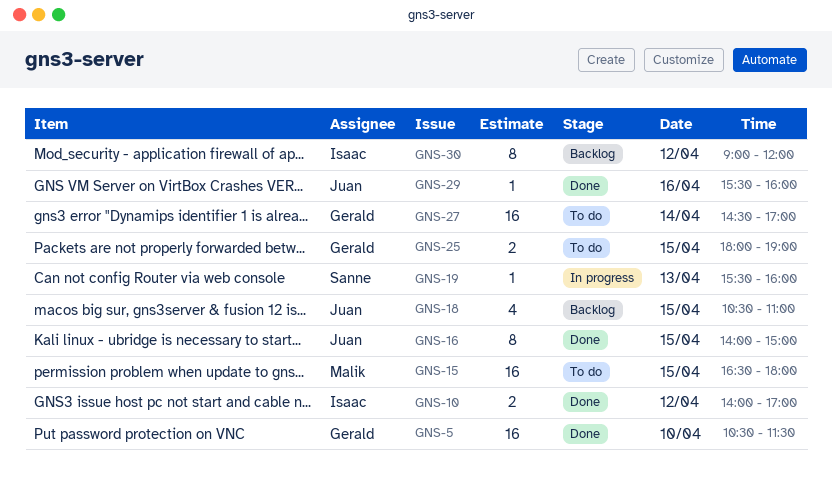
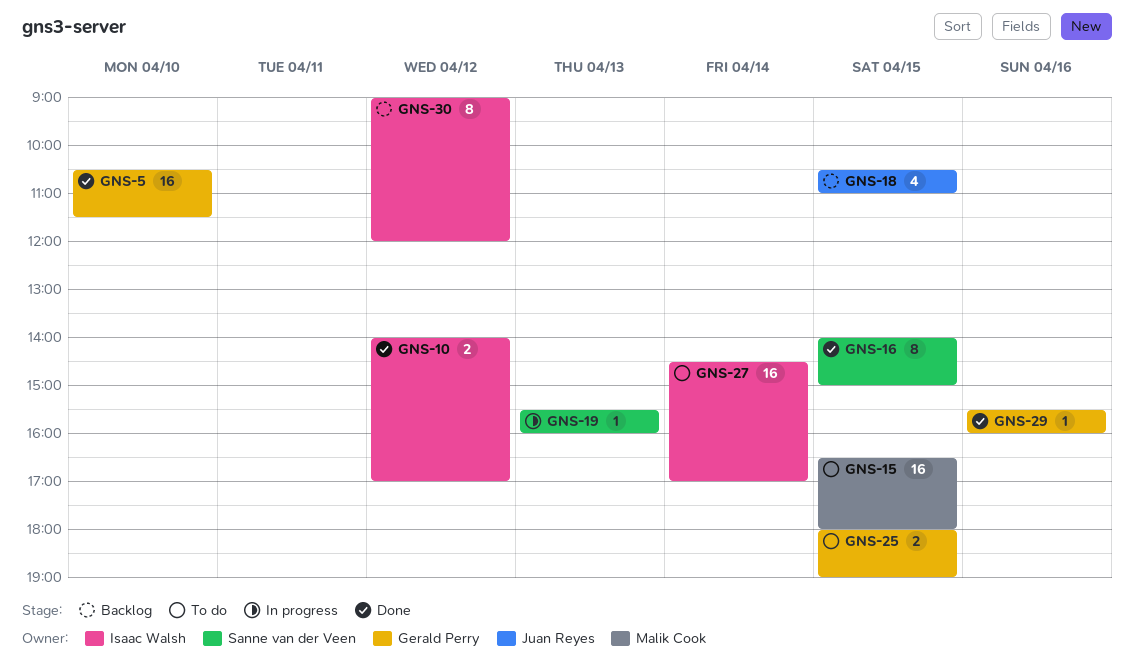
GNS-16, owner: Juan Reyes -> Sanne van der Veen
GNS-27, owner: Gerald Perry -> Isaac Walsh
GNS-29, owner: Juan Reyes -> Gerald Perry

